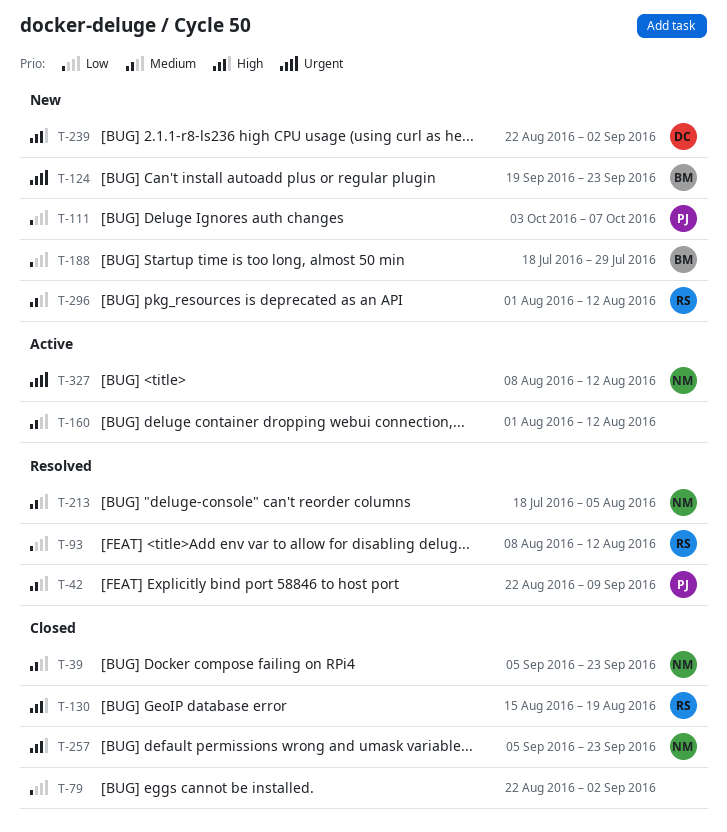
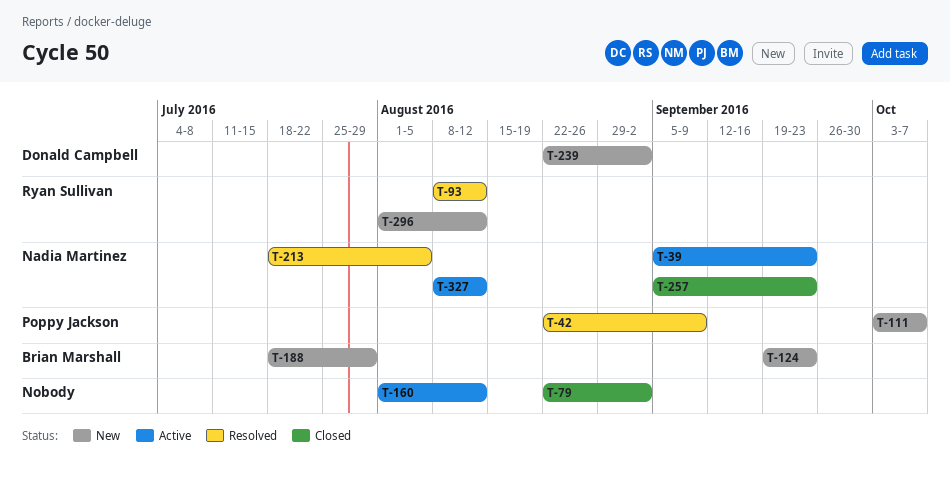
T-39, status: Closed -> Active
T-130: present -> none

